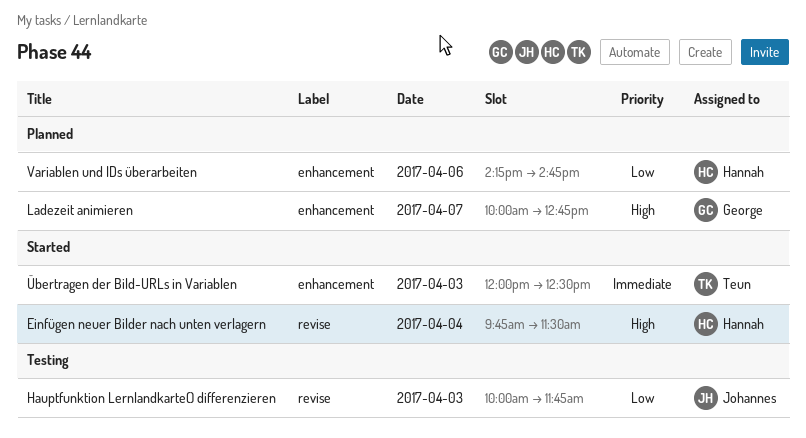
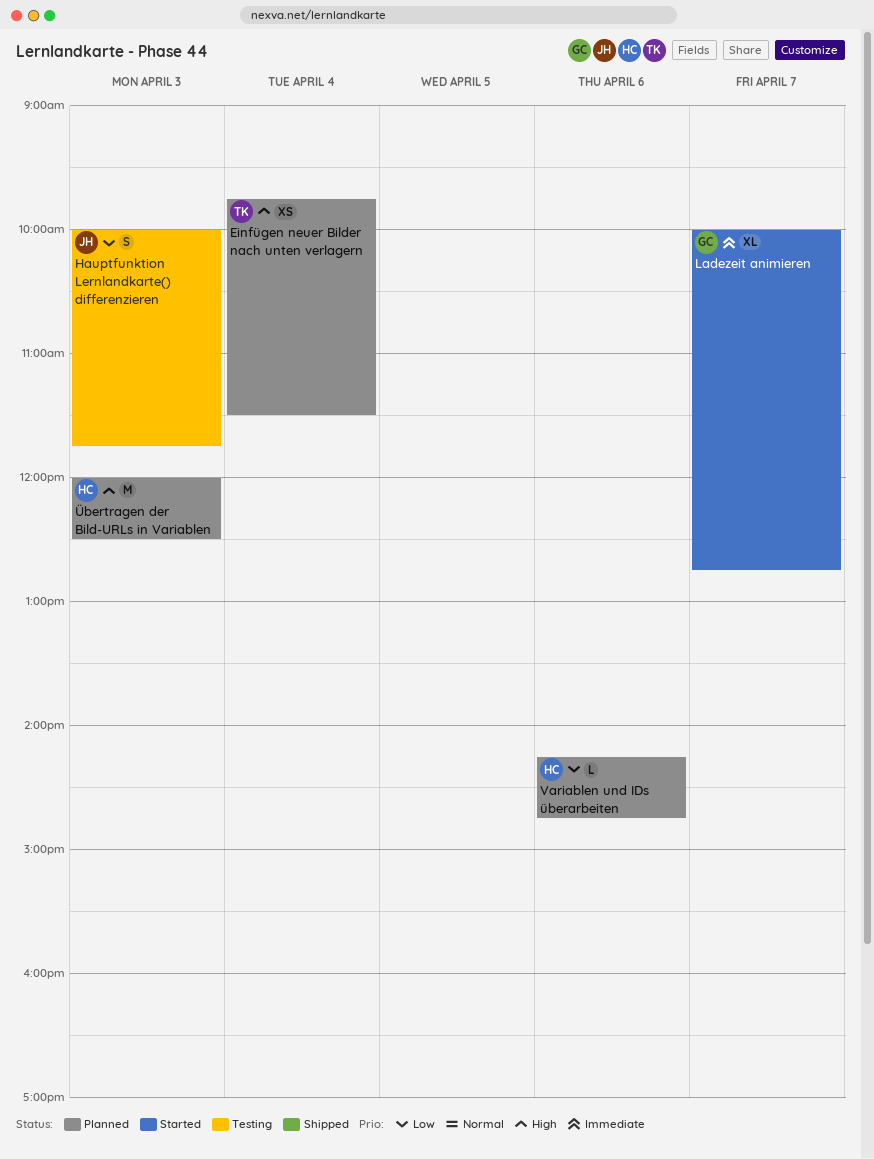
Einfügen neuer Bilder nach unten verlagern, status: Started -> Planned
Einfügen neuer Bilder nach unten verlagern, owner: Hannah -> Teun
Ladezeit animieren, status: Planned -> Started
Ladezeit animieren, priority: High -> Immediate
Übertragen der Bild-URLs in Variablen, status: Started -> Planned
Übertragen der Bild-URLs in Variablen, owner: Teun -> Hannah
Übertragen der Bild-URLs in Variablen, priority: Immediate -> High

